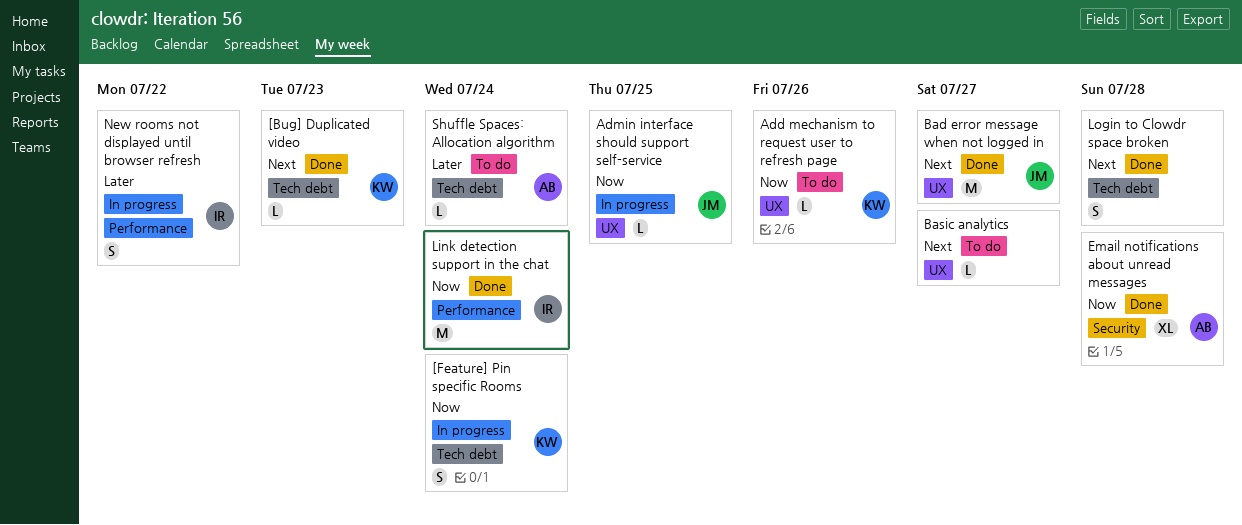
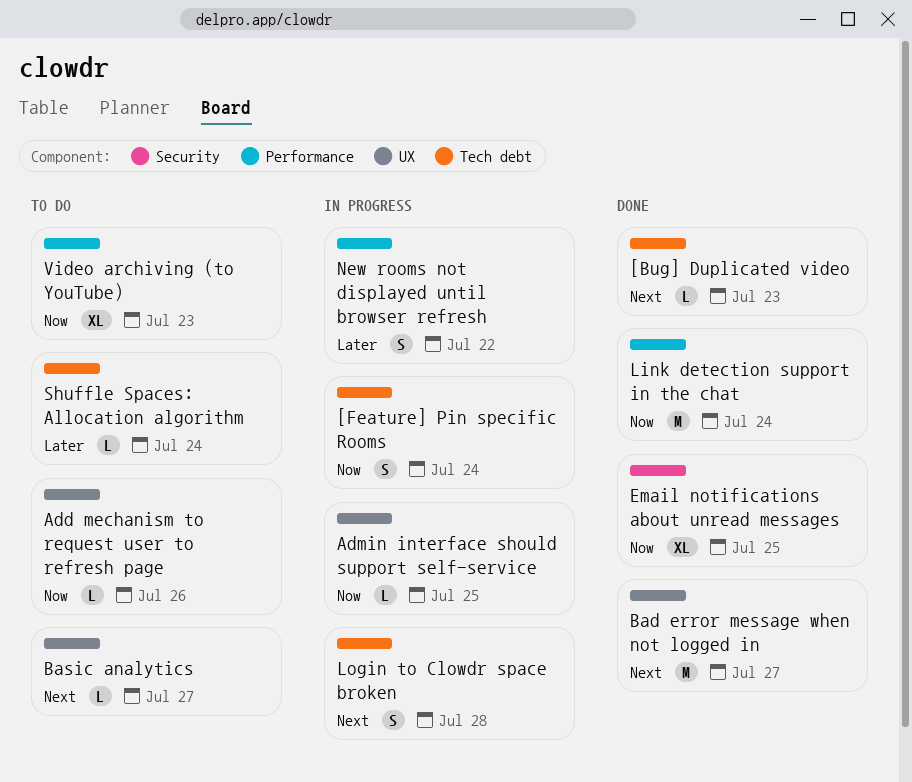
Email notifications about unread messages, due: Jul 28 -> Jul 25
Login to Clowdr space broken, status: Done -> In progress
Video archiving (to YouTube): none -> present

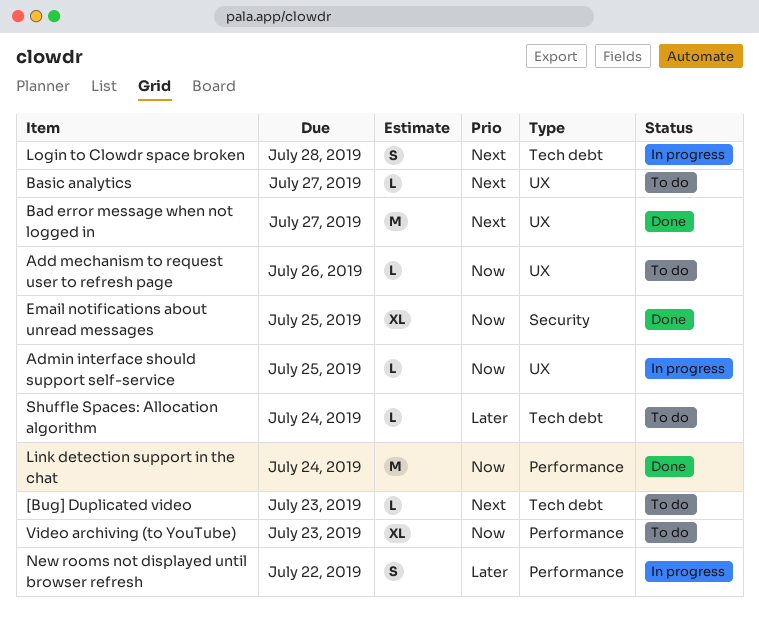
[Bug] Duplicated video, status: Done -> To do
[Feature] Pin specific Rooms: present -> none

